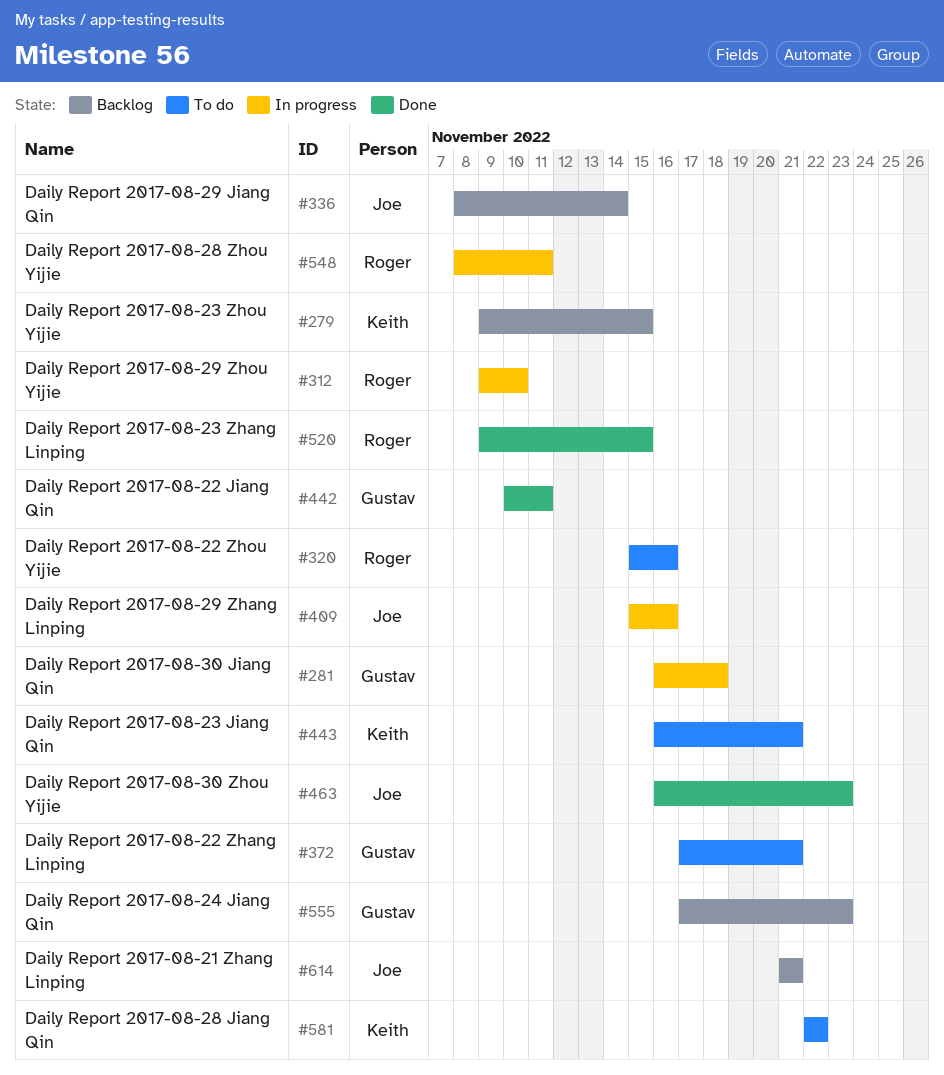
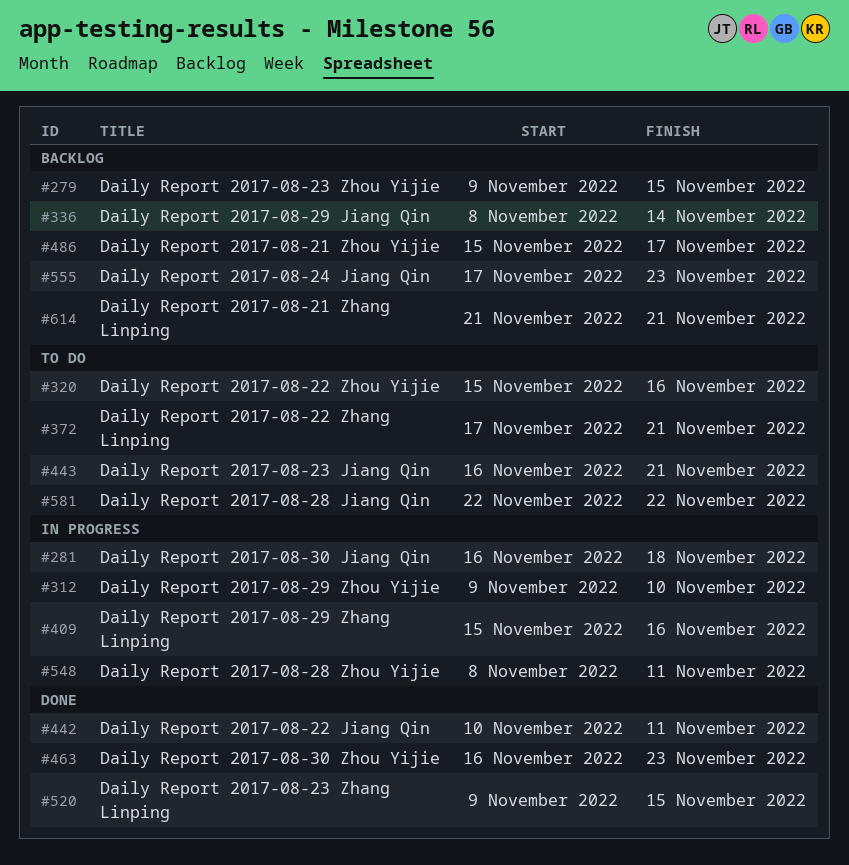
#486: none -> present

